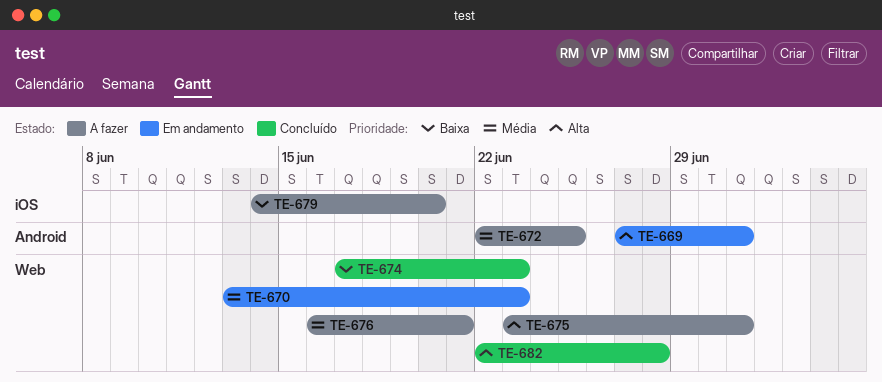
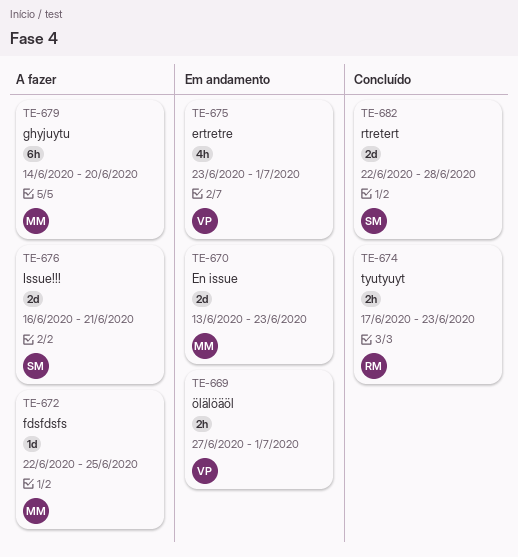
TE-675, status: A fazer -> Em andamento

